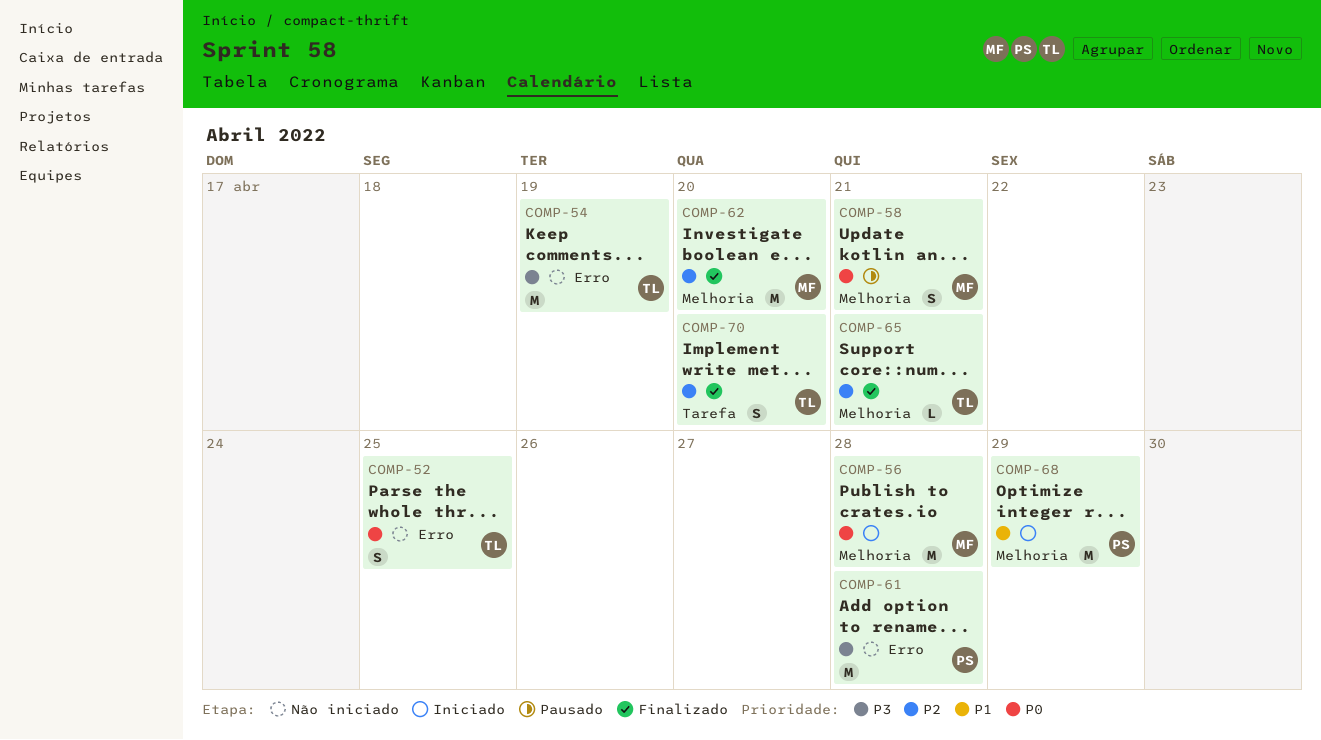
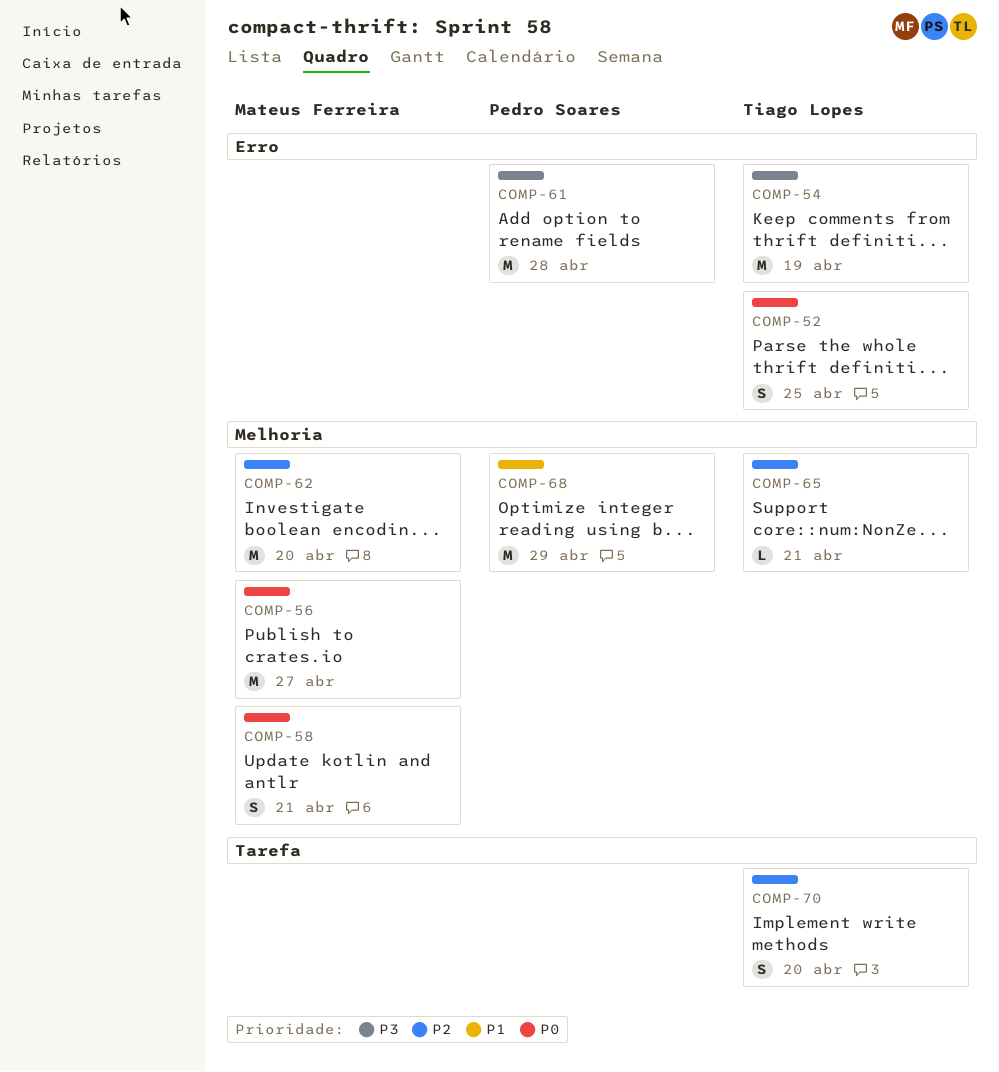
COMP-56, due: Apr 28 -> Apr 27

